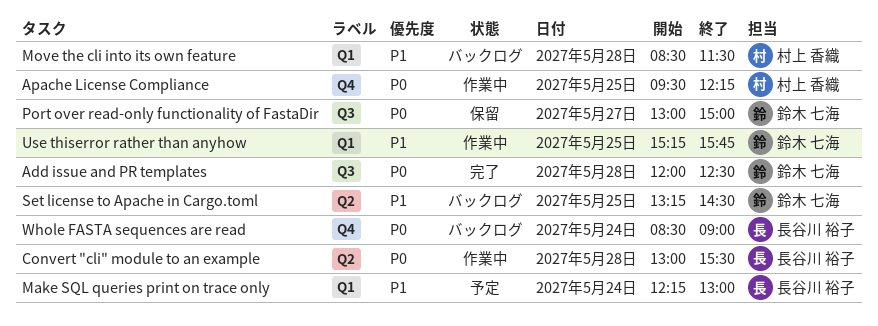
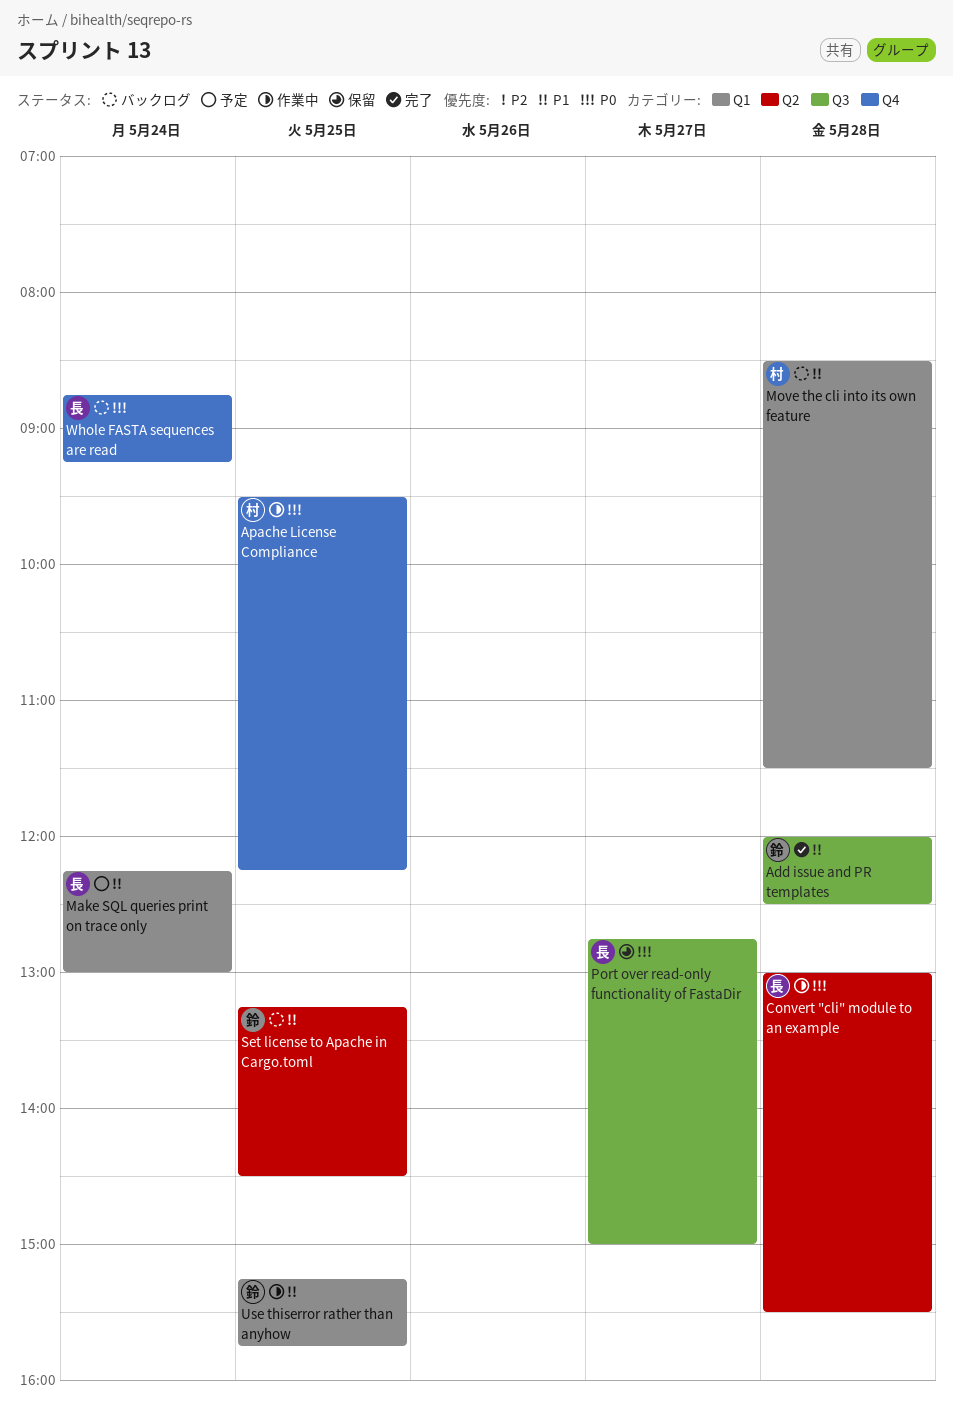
Add issue and PR templates, priority: P0 -> P1
Port over read-only functionality of FastaDir, owner: 鈴木 七海 -> 長谷川 裕子
Port over read-only functionality of FastaDir, begins: 13:00 -> 12:45
Whole FASTA sequences are read, begins: 08:30 -> 08:45
Whole FASTA sequences are read, ends: 09:00 -> 09:15

